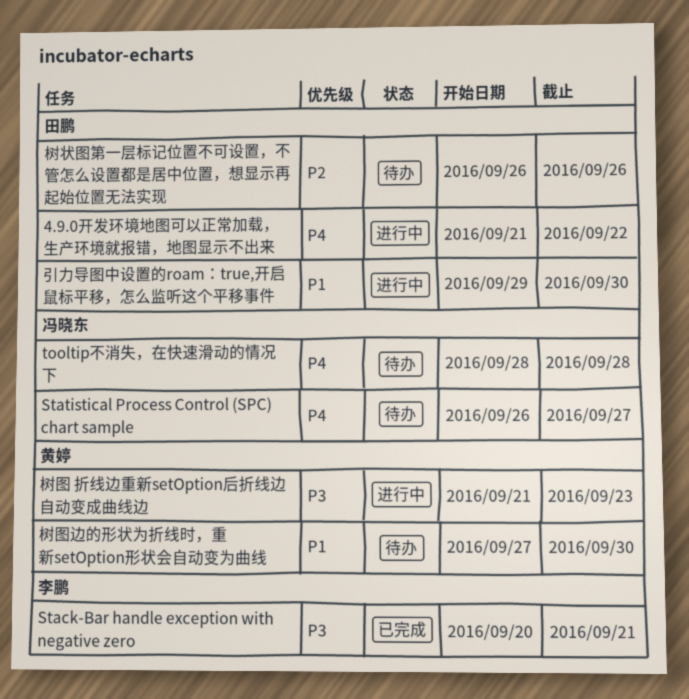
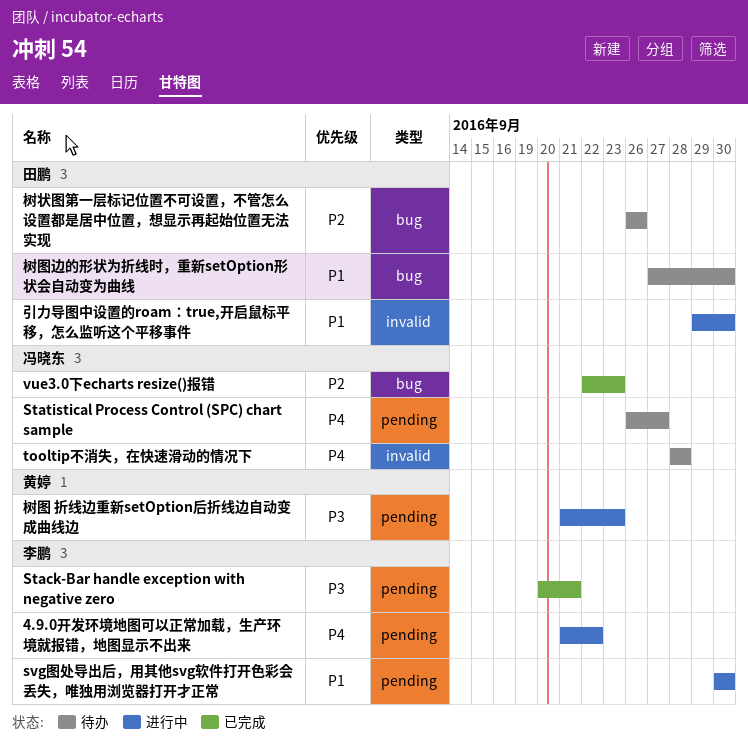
4.9.0开发环境地图可以正常加载，生产环境就报错，地图显示不出来, owner: 田鹏 -> 李鹏
svg图处导出后，用其他svg软件打开色彩会丢失，唯独用浏览器打开才正常: none -> present
vue3.0下echarts resize()报错: none -> present
树图边的形状为折线时，重新setOption形状会自动变为曲线, owner: 黄婷 -> 田鹏

